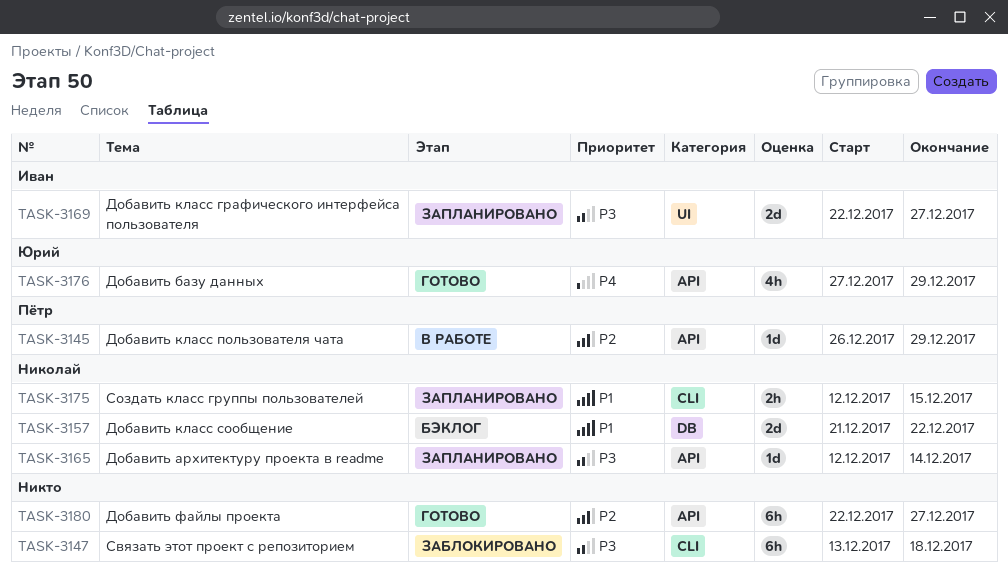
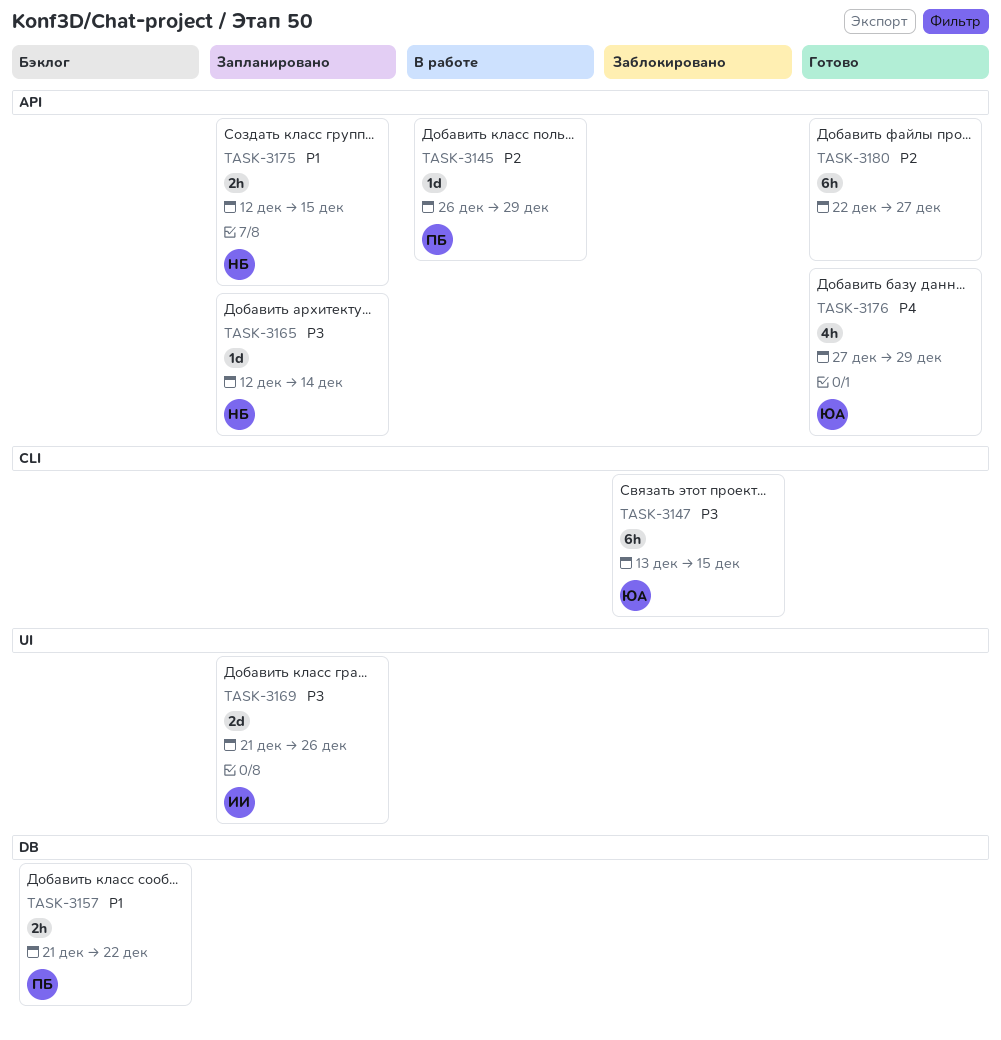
TASK-3147, owner: none -> Юрий
TASK-3147, due: Dec 18 -> Dec 15
TASK-3157, owner: Николай -> Пётр
TASK-3157, estimate: 2d -> 2h
TASK-3169, start: Dec 22 -> Dec 21
TASK-3169, due: Dec 27 -> Dec 26
TASK-3175, label: CLI -> API

